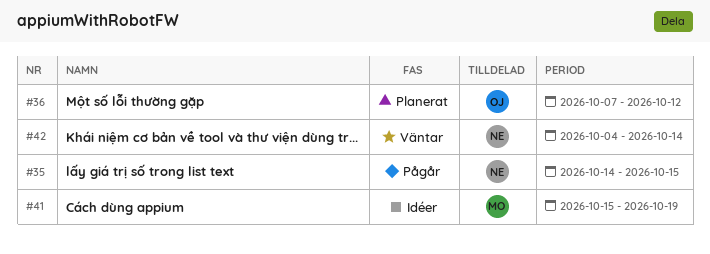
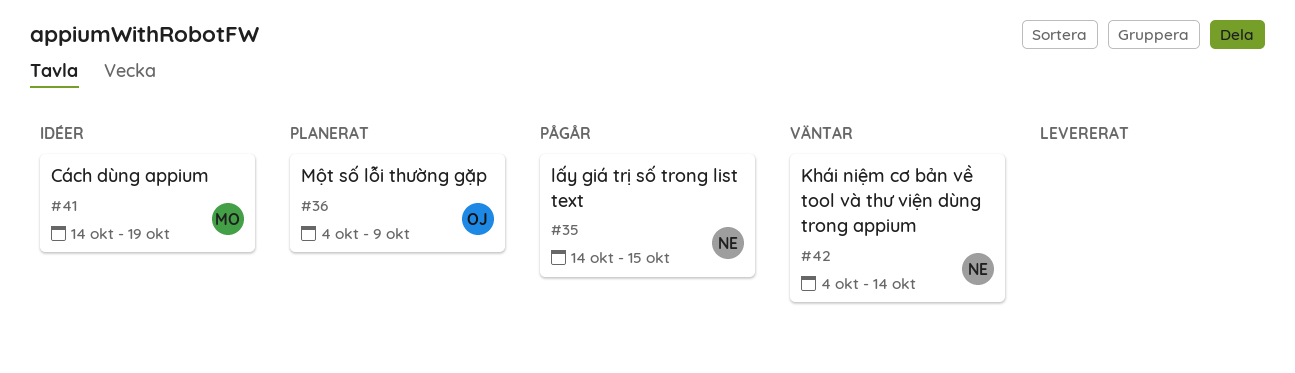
#36, start: Oct 7 -> Oct 4
#36, due: Oct 12 -> Oct 9
#41, start: Oct 15 -> Oct 14

